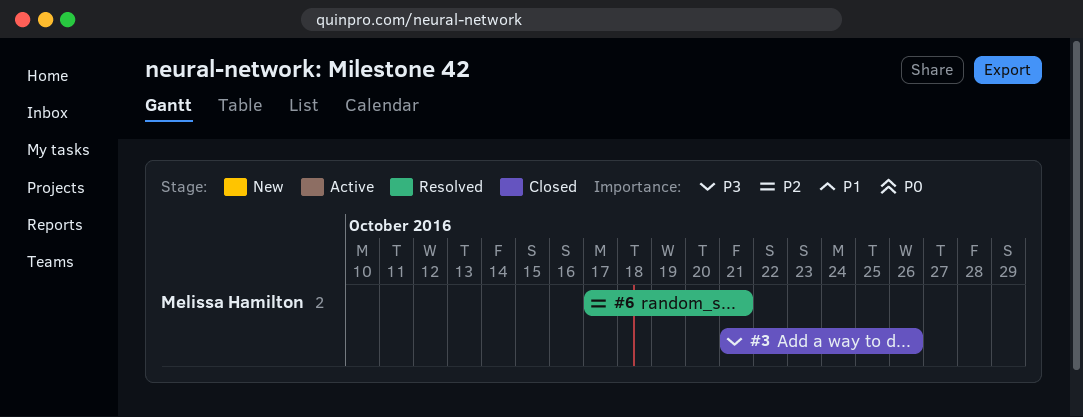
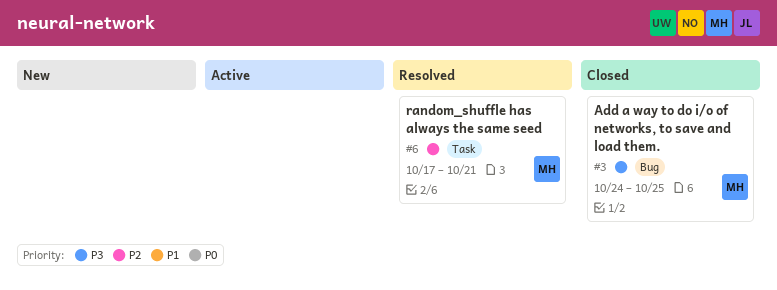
#3, start: Oct 21 -> Oct 24
#3, due: Oct 26 -> Oct 25

